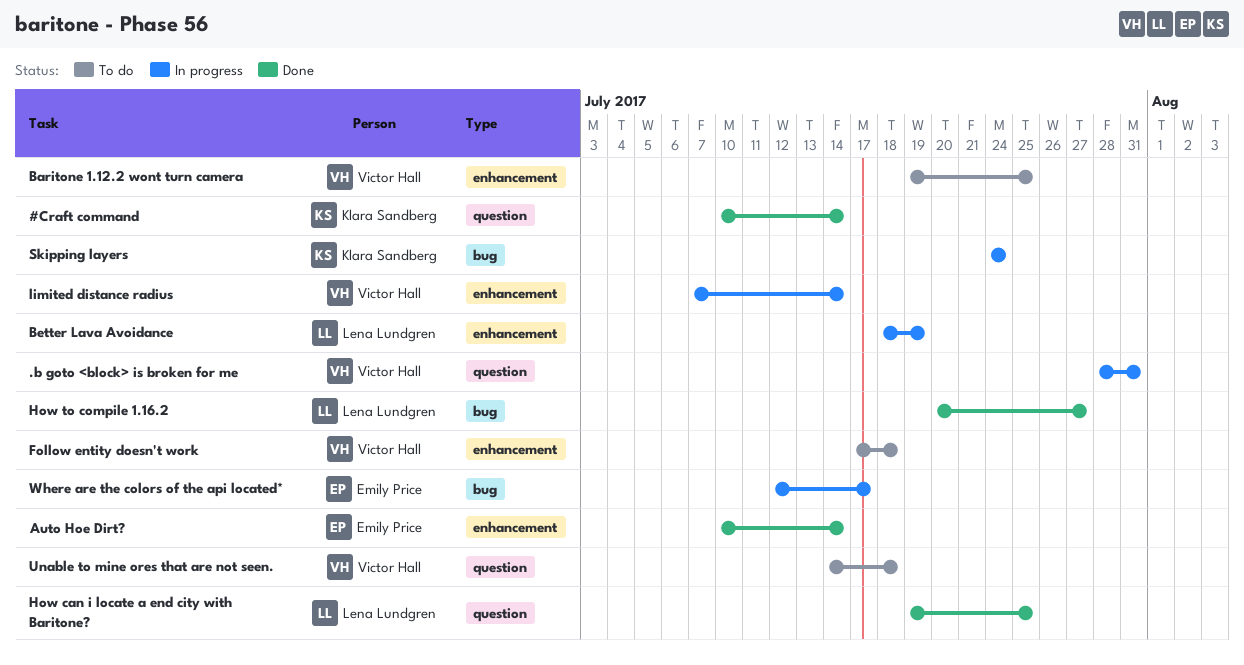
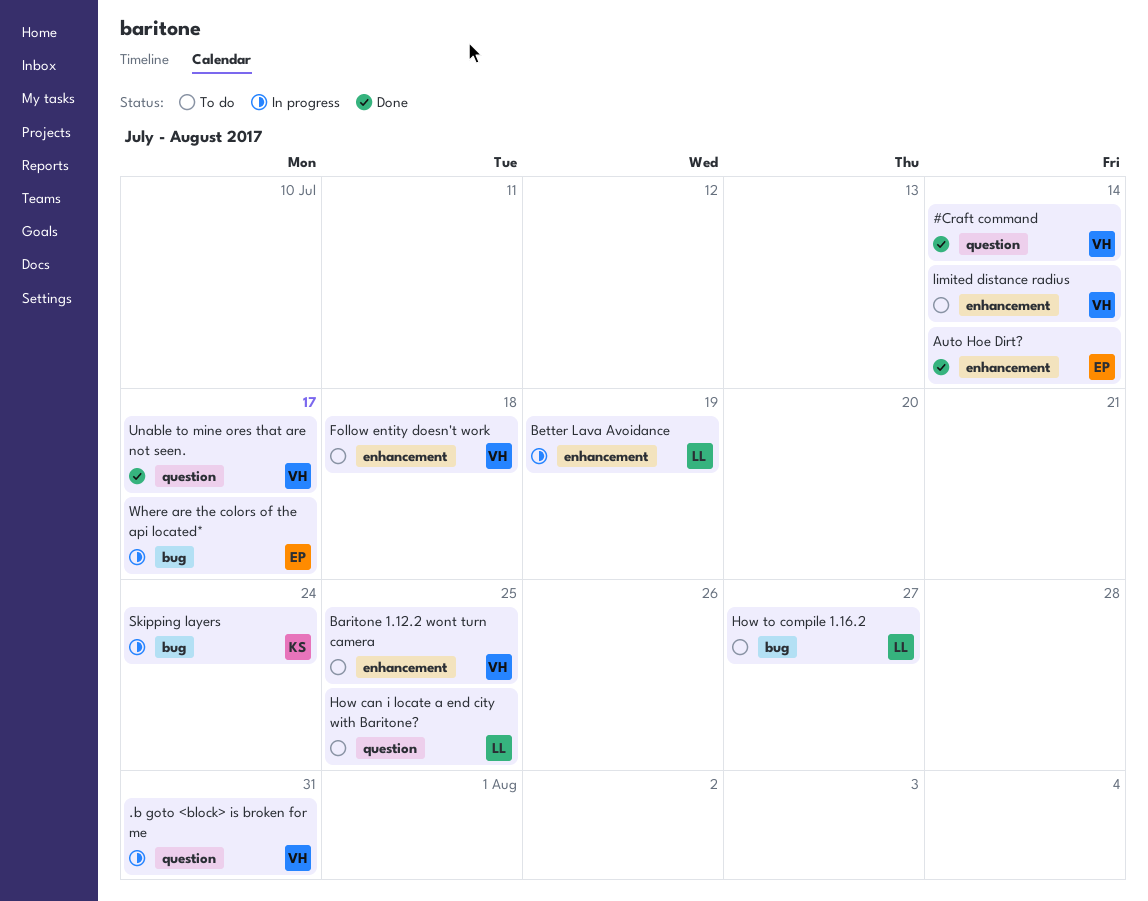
#Craft command, owner: Klara Sandberg -> Victor Hall
How can i locate a end city with Baritone?, status: Done -> To do
How to compile 1.16.2, status: Done -> To do
limited distance radius, status: In progress -> To do
Unable to mine ores that are not seen., status: To do -> Done
Unable to mine ores that are not seen., due: Jul 18 -> Jul 17

